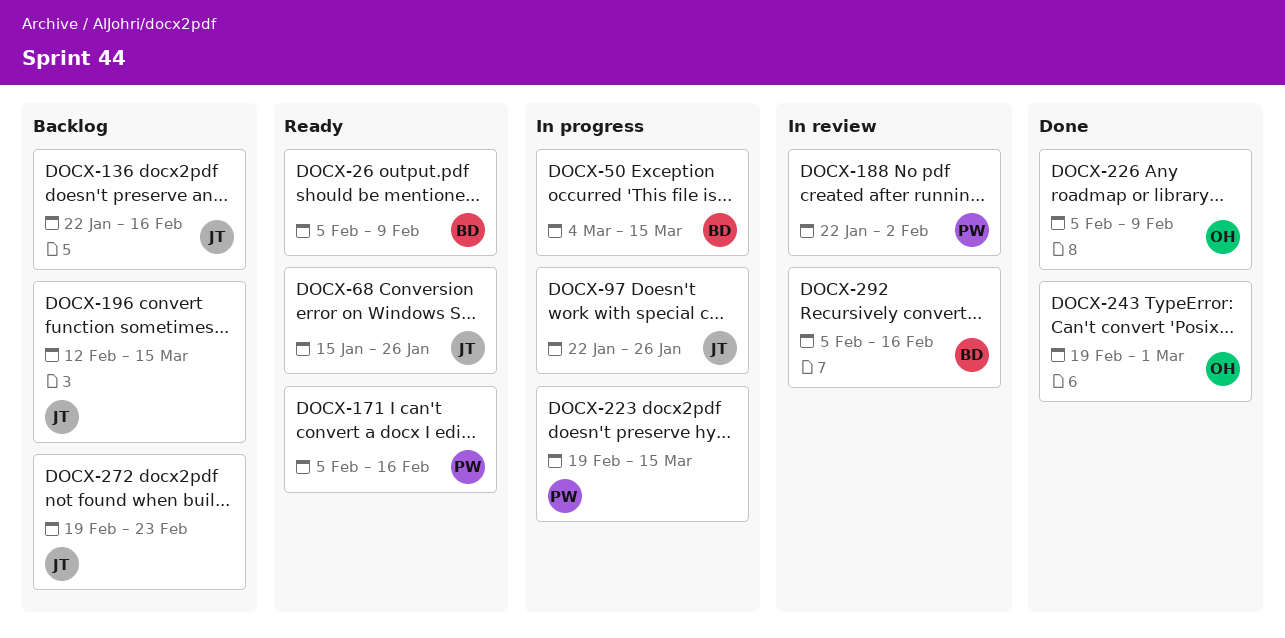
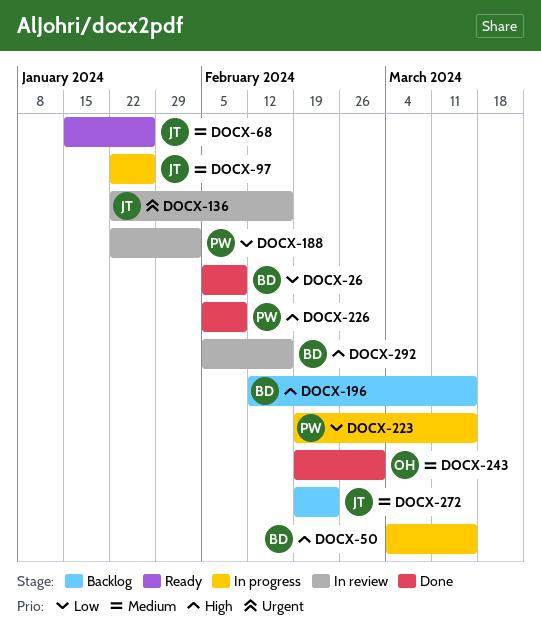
DOCX-26, status: Ready -> Done
DOCX-136, status: Backlog -> In review
DOCX-171: present -> none
DOCX-196, owner: JT -> BD
DOCX-226, owner: OH -> PW

